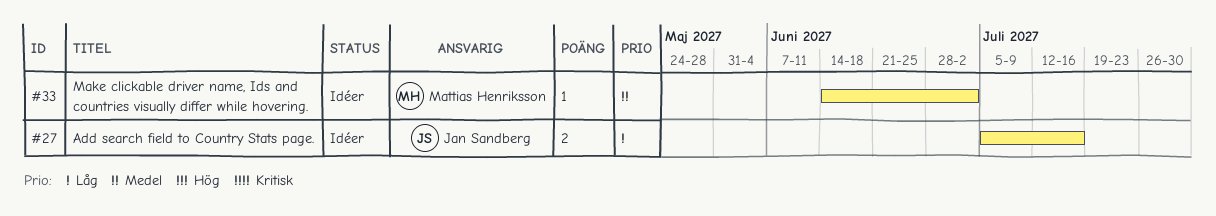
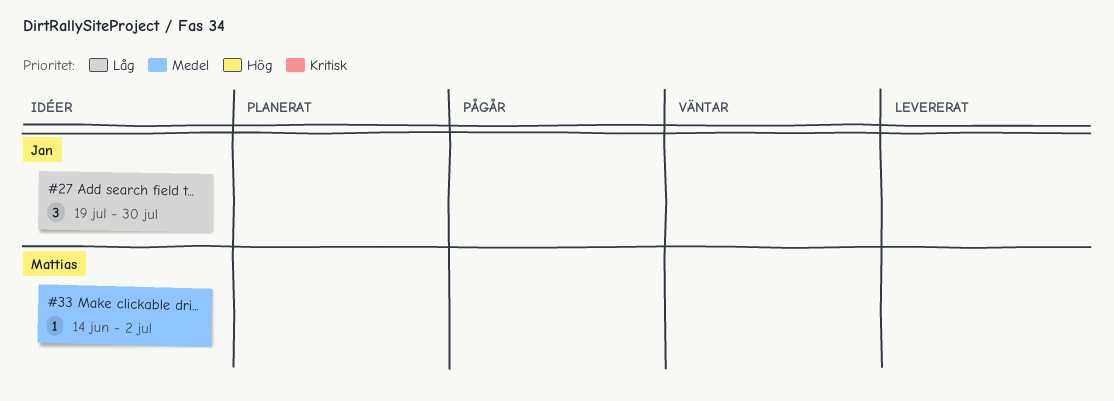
#27, estimate: 2 -> 3
#27, start: Jul 5 -> Jul 19
#27, due: Jul 16 -> Jul 30

